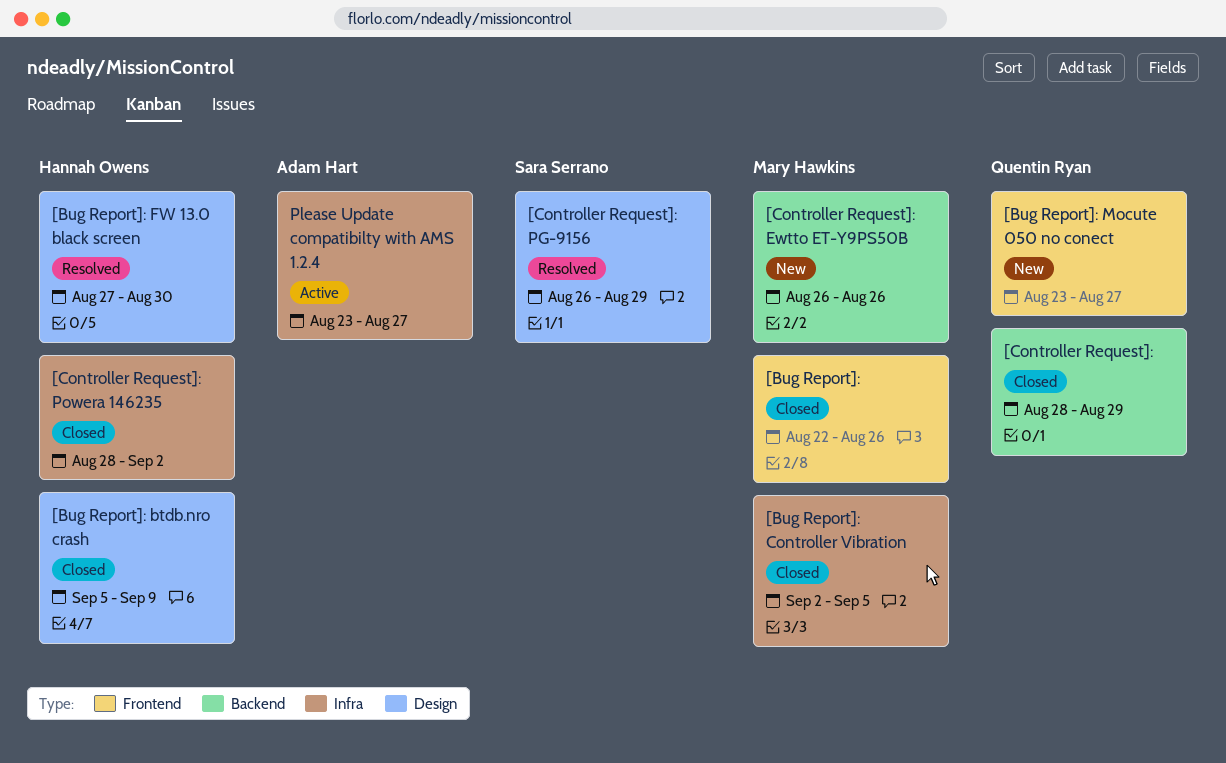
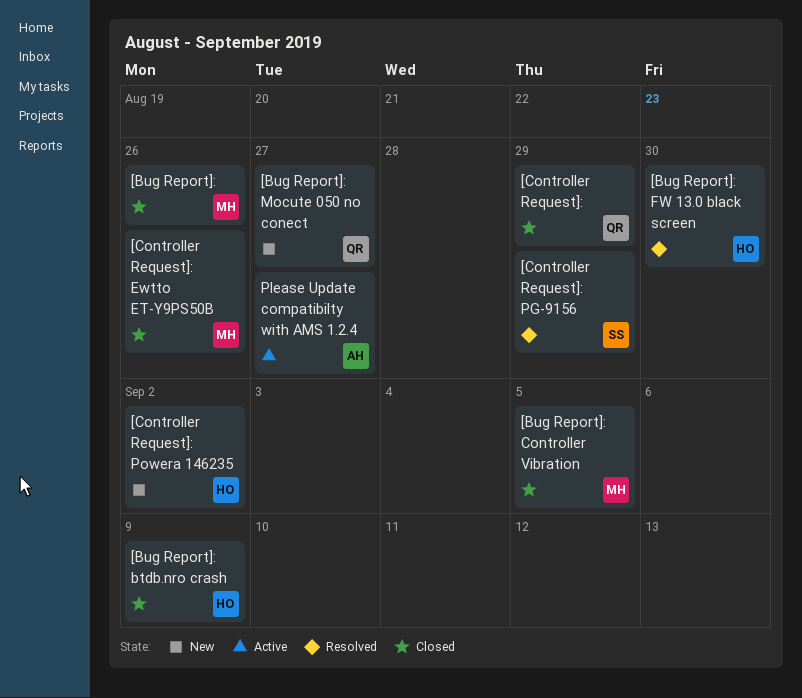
[Controller Request]: Ewtto ET-Y9PS50B, status: New -> Closed
[Controller Request]: Powera 146235, status: Closed -> New

